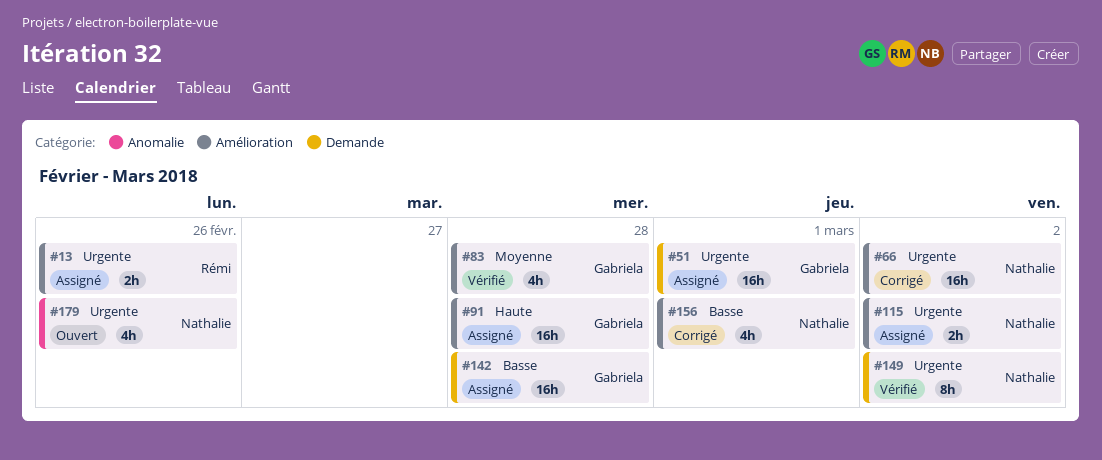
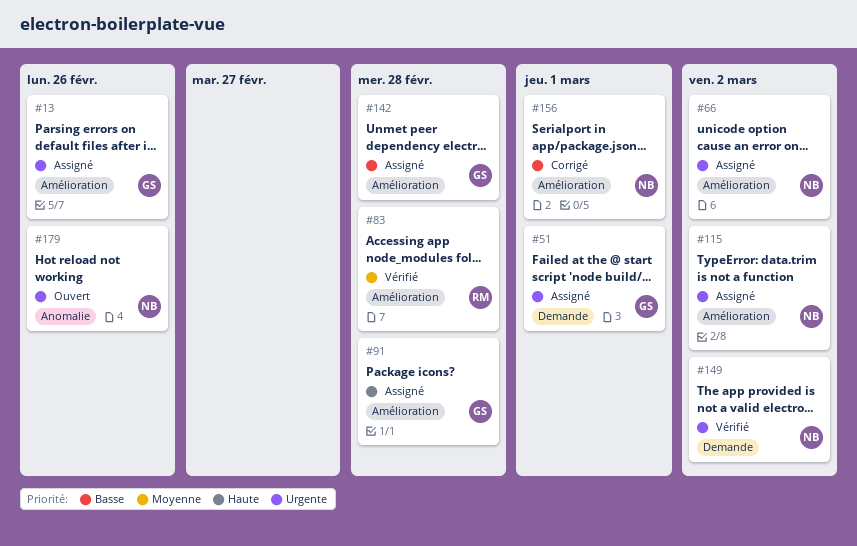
#13, owner: Rémi -> Gabriela
#66, status: Corrigé -> Assigné
#83, owner: Gabriela -> Rémi
#142, label: Demande -> Amélioration

